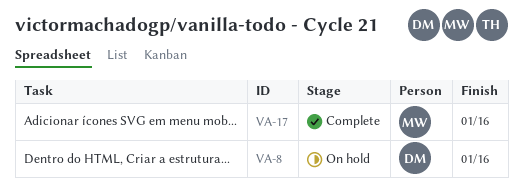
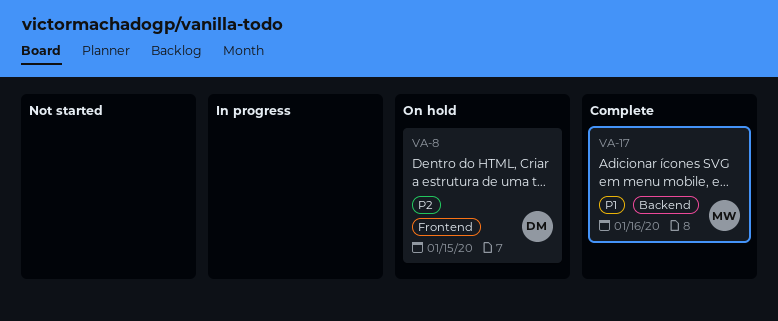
VA-8, due: Jan 16 -> Jan 15

